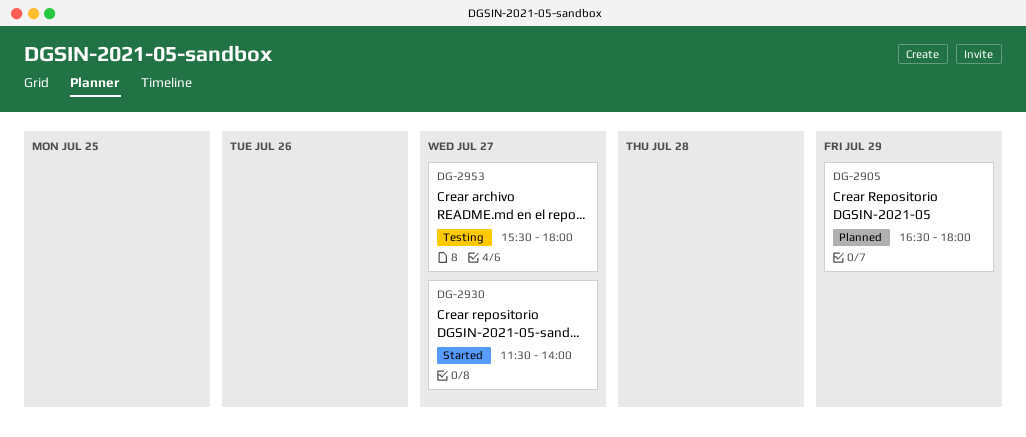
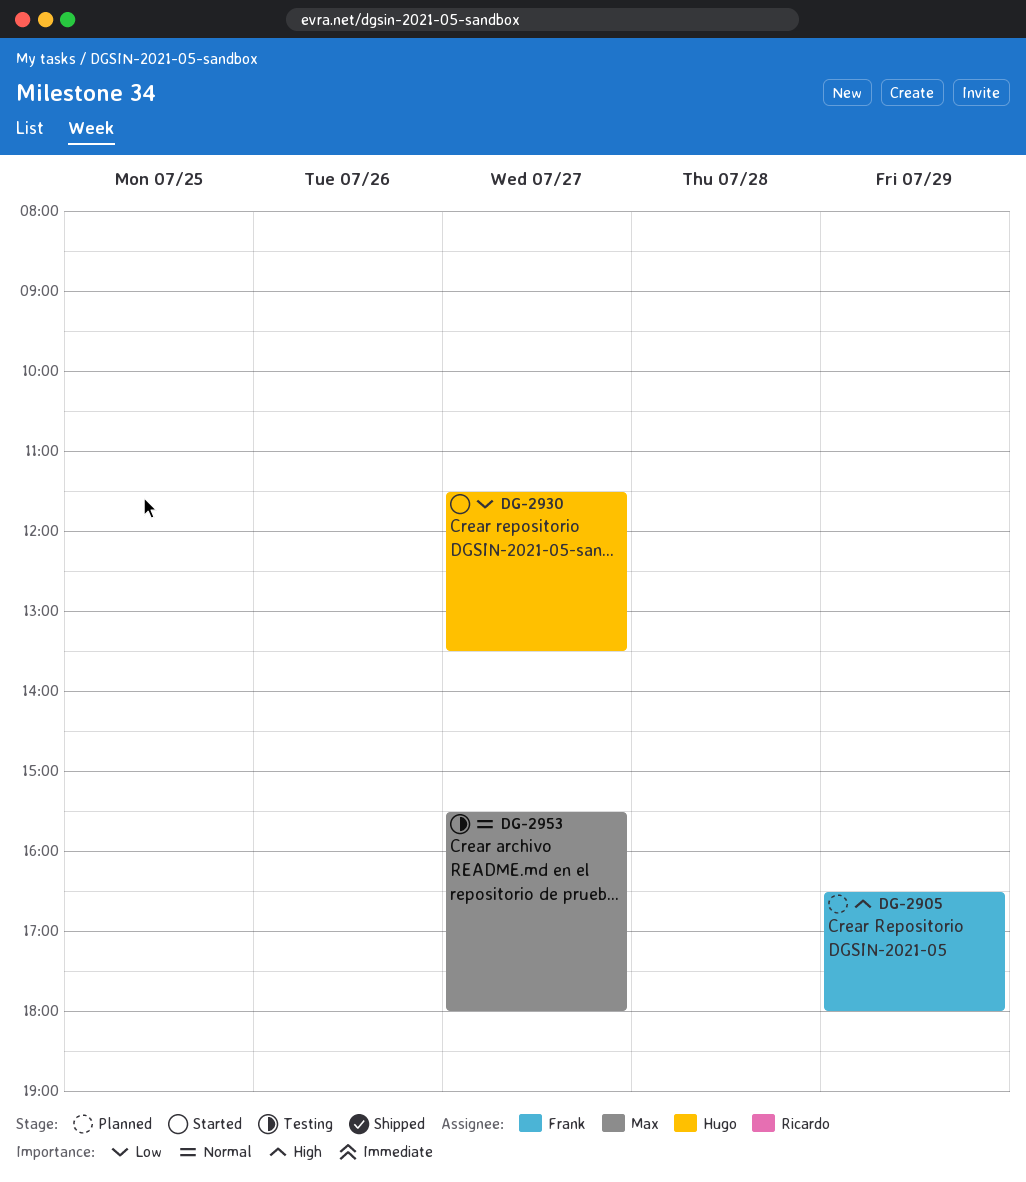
DG-2930, ends: 14:00 -> 13:30

